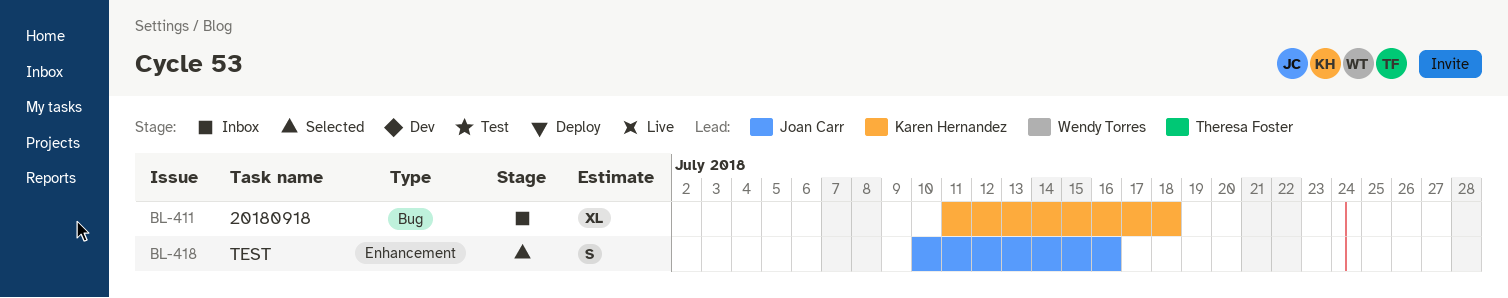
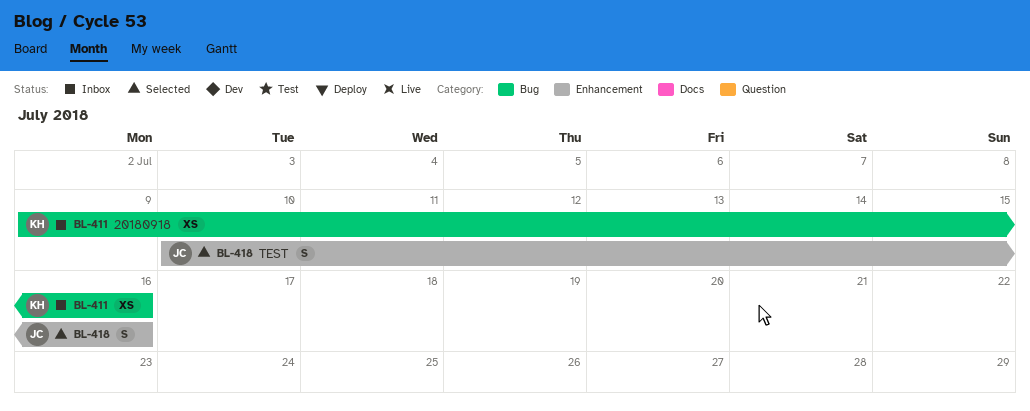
BL-411, estimate: XL -> XS
BL-411, start: Jul 11 -> Jul 9
BL-411, due: Jul 18 -> Jul 16

